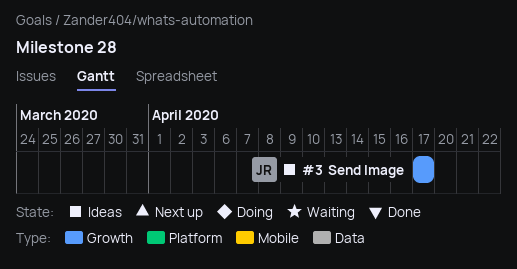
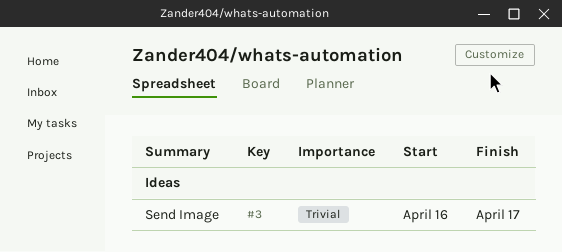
#3, start: Apr 17 -> Apr 16

